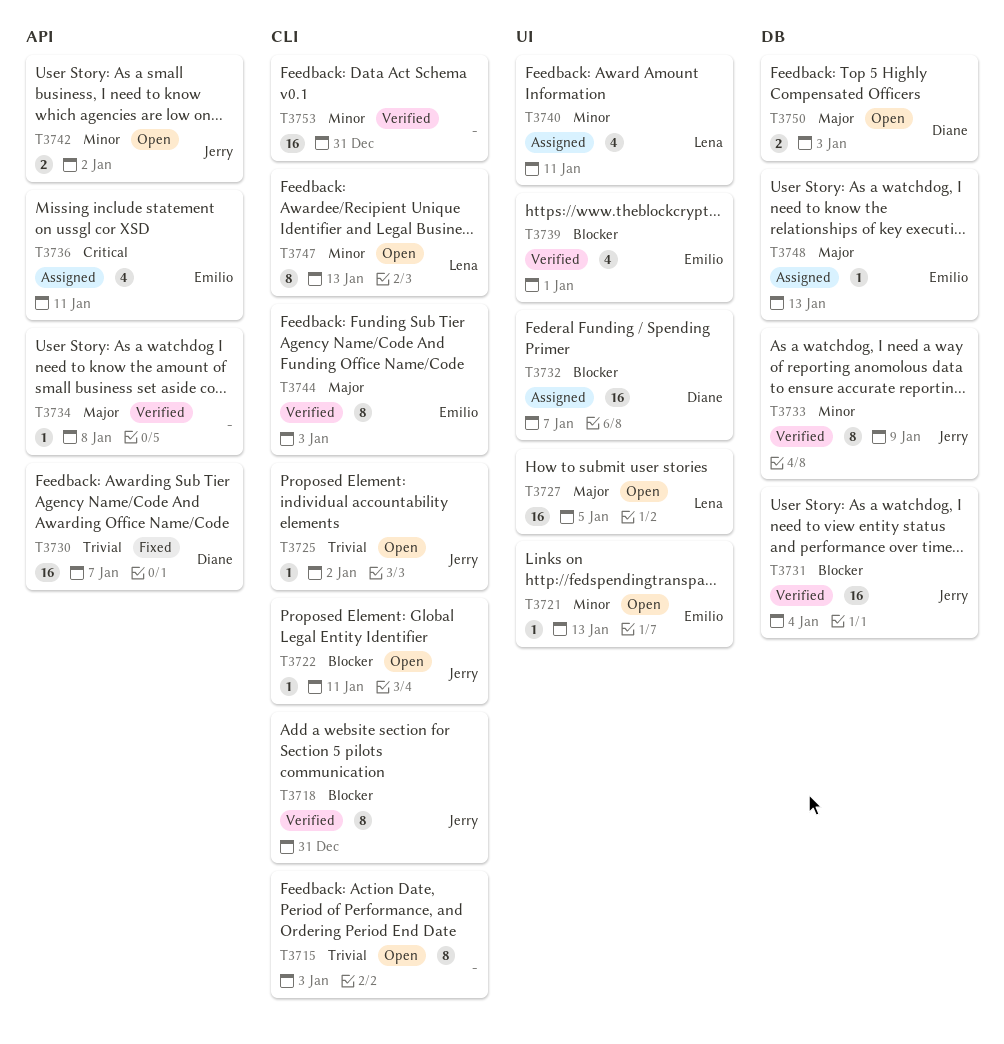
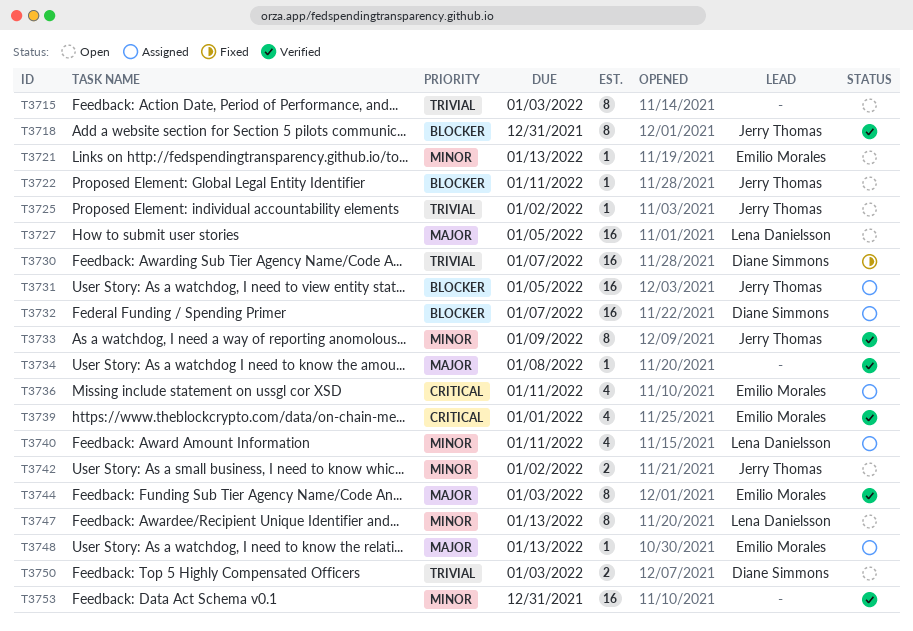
T3731, status: Verified -> Assigned
T3731, due: Jan 4 -> Jan 5
T3739, priority: Blocker -> Critical
T3750, priority: Major -> Trivial

